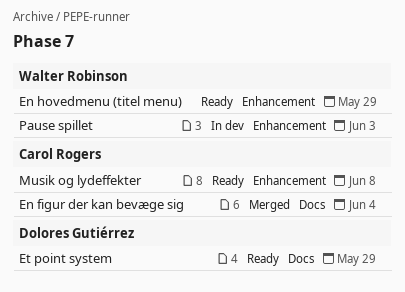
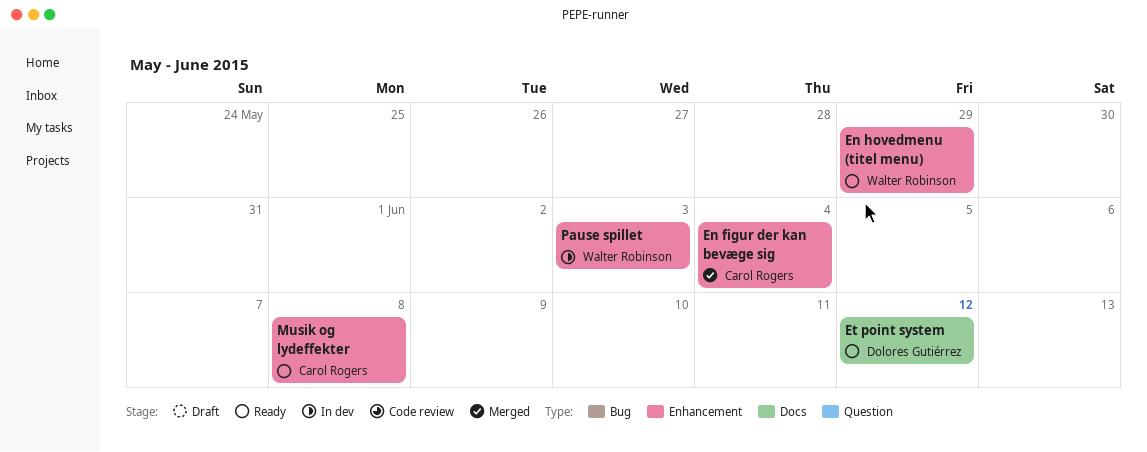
En figur der kan bevæge sig, label: Docs -> Enhancement
Et point system, due: May 29 -> Jun 12

